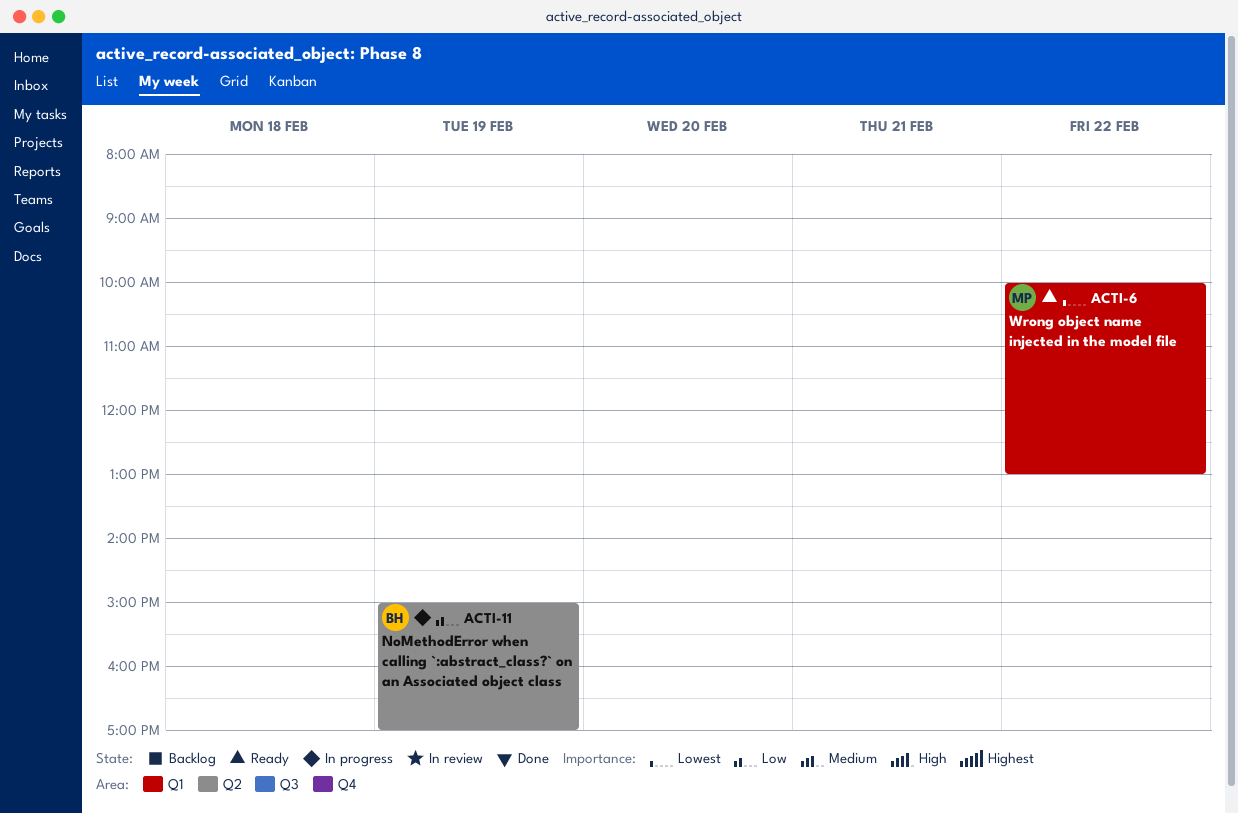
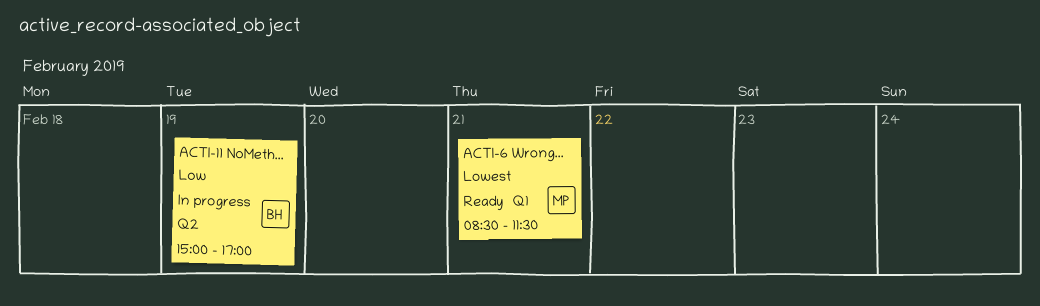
ACTI-6, day: Feb 22 -> Feb 21
ACTI-6, begins: 10:00 -> 08:30
ACTI-6, ends: 13:00 -> 11:30

